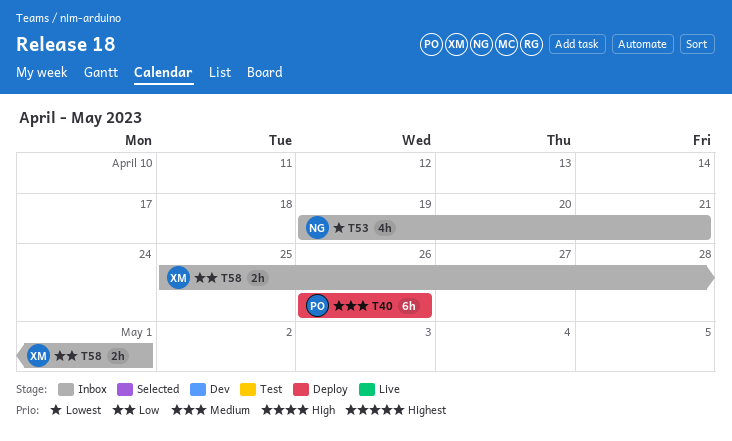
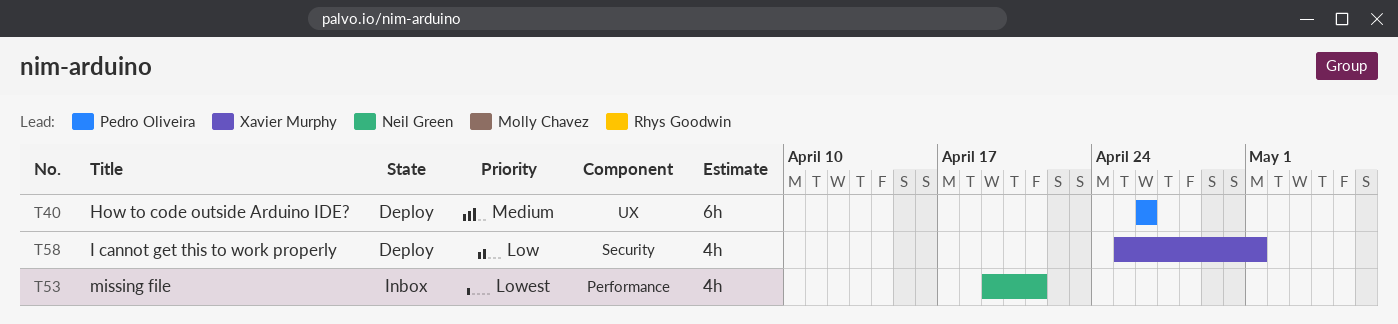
T58, status: Inbox -> Deploy
T58, estimate: 2h -> 4h

